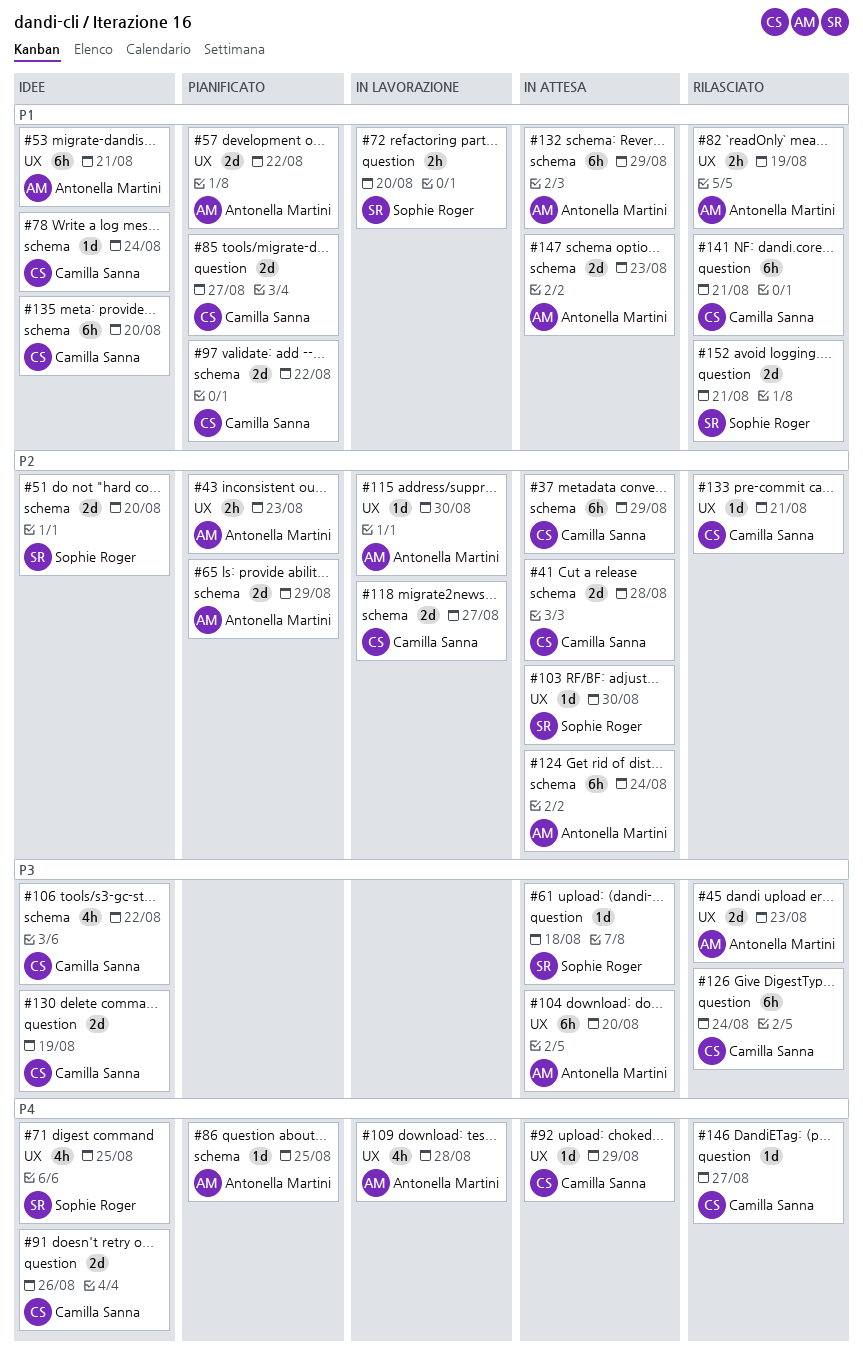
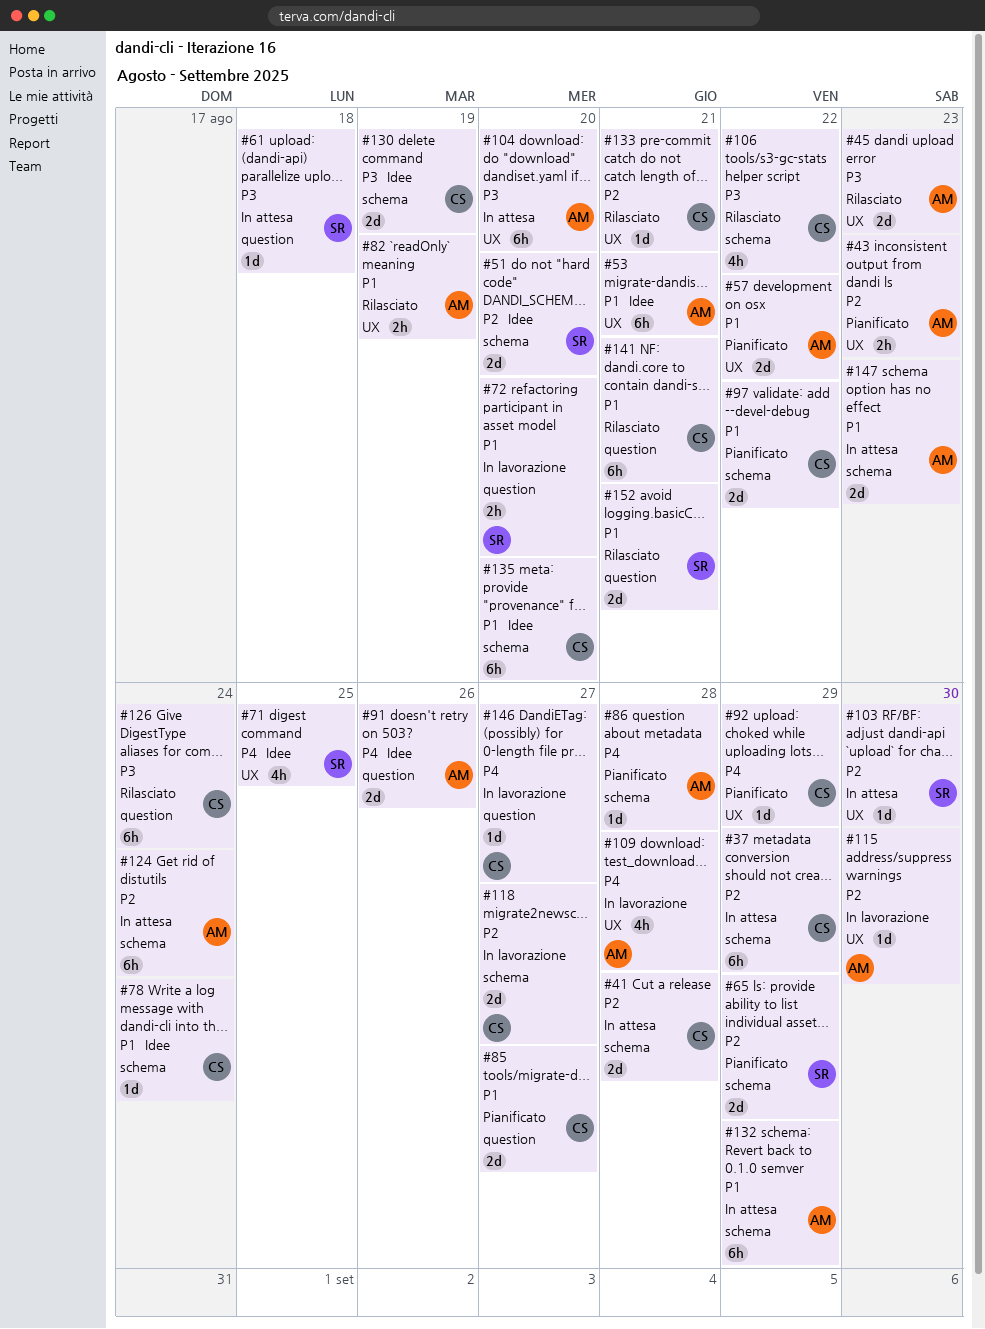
#65, owner: Antonella Martini -> Sophie Roger
#86, due: Aug 25 -> Aug 28
#91, owner: Camilla Sanna -> Antonella Martini
#92, status: In attesa -> Pianificato
#106, status: Idee -> Rilasciato
#130, label: question -> schema
#146, status: Rilasciato -> In lavorazione

